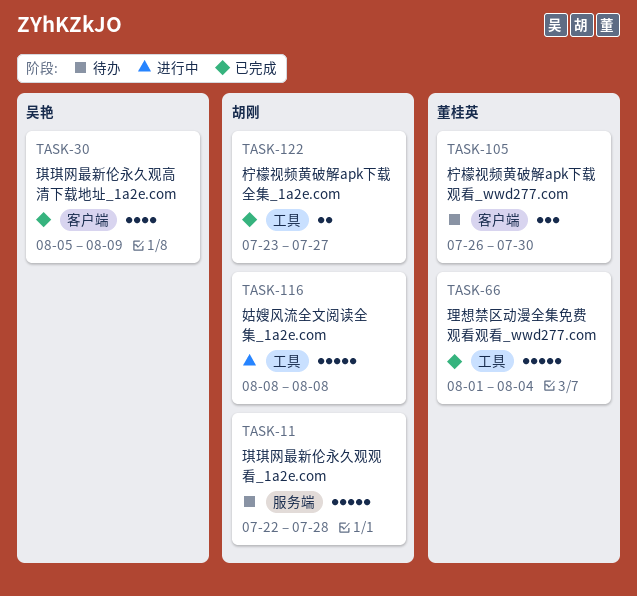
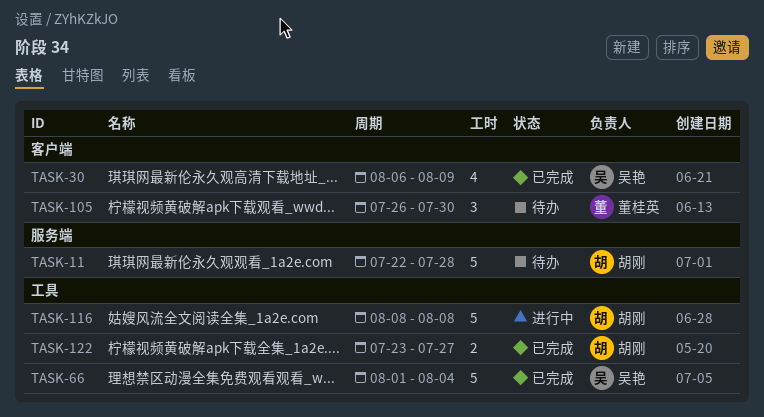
TASK-30, start: Aug 5 -> Aug 6
TASK-66, owner: 董桂英 -> 吴艳

